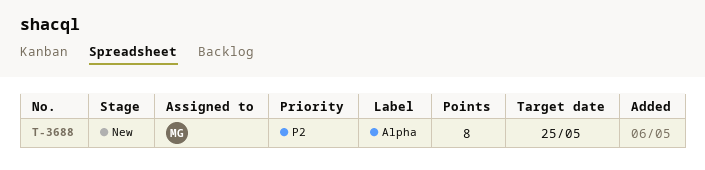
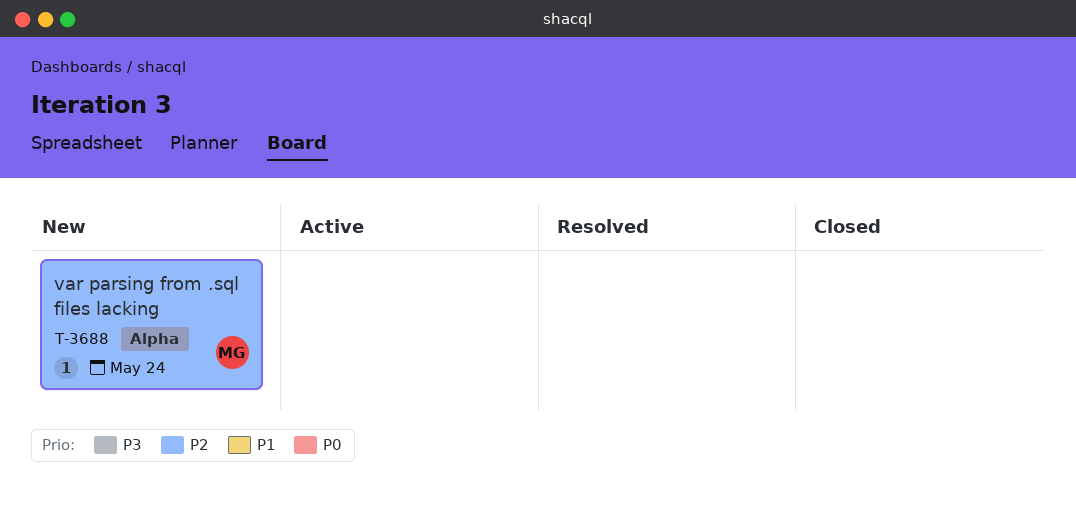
T-3688, estimate: 8 -> 1
T-3688, due: May 25 -> May 24

